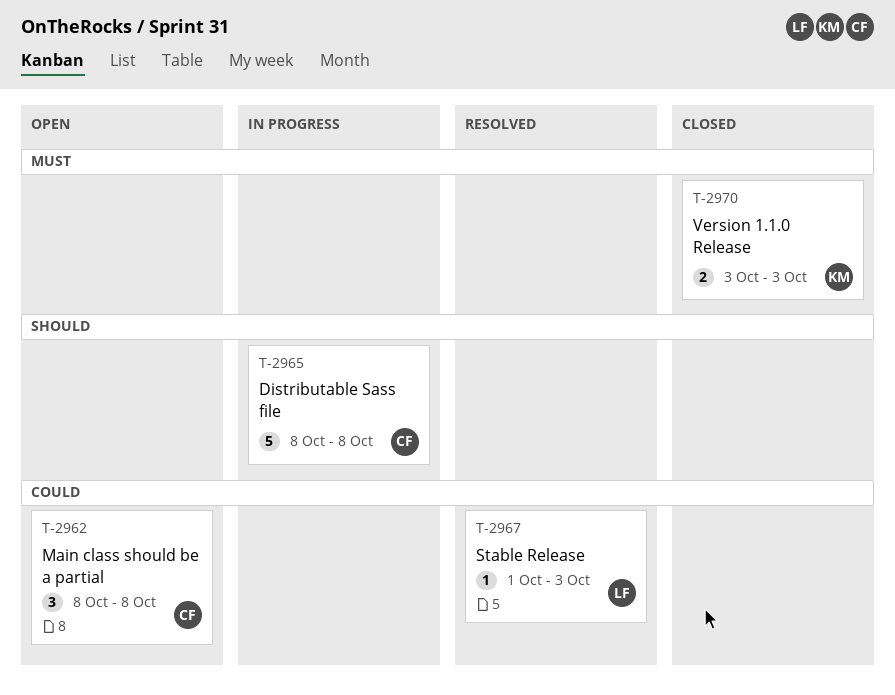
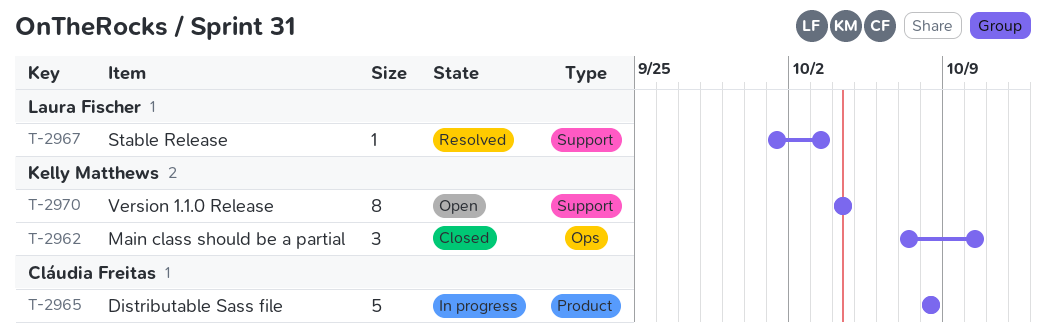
T-2962, status: Open -> Closed
T-2962, owner: Cláudia Freitas -> Kelly Matthews
T-2962, start: Oct 8 -> Oct 7
T-2962, due: Oct 8 -> Oct 10
T-2970, status: Closed -> Open
T-2970, estimate: 2 -> 8
T-2970, start: Oct 3 -> Oct 4
T-2970, due: Oct 3 -> Oct 4

